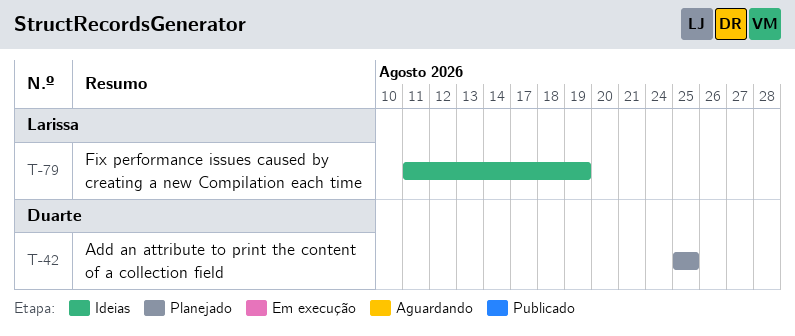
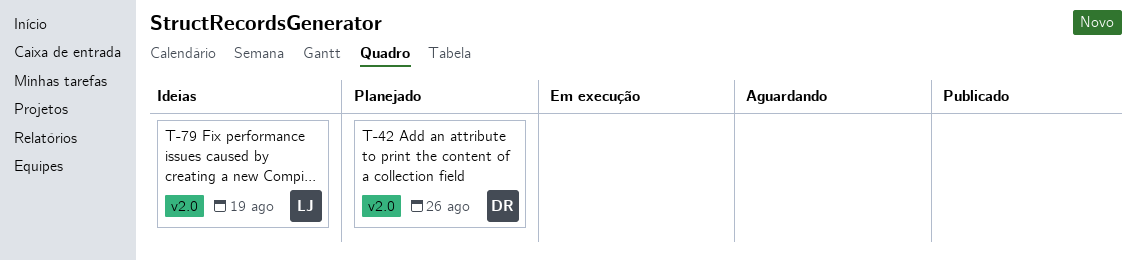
T-42, due: Aug 25 -> Aug 26

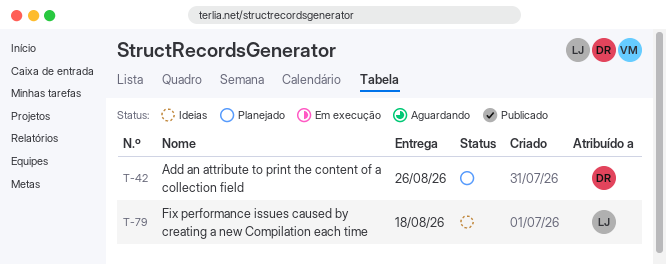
T-79, due: Aug 19 -> Aug 18

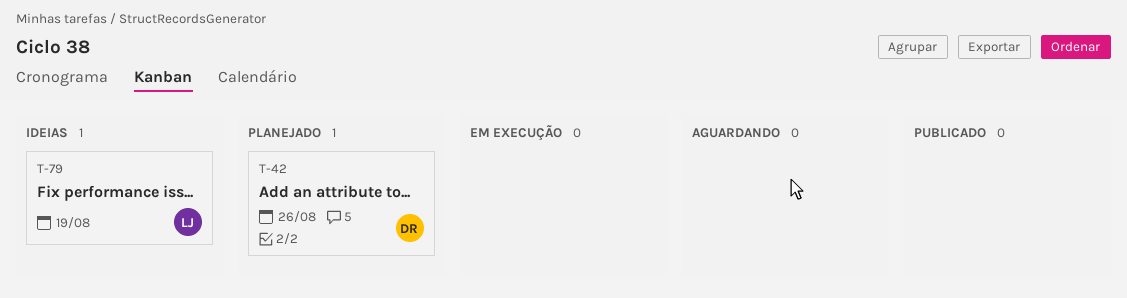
T-79, due: Aug 18 -> Aug 19

